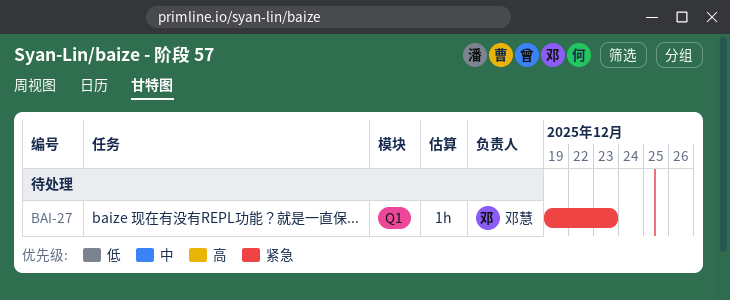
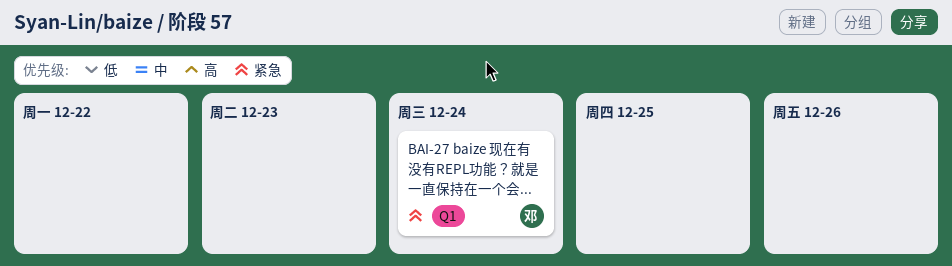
BAI-27, due: Dec 23 -> Dec 24

